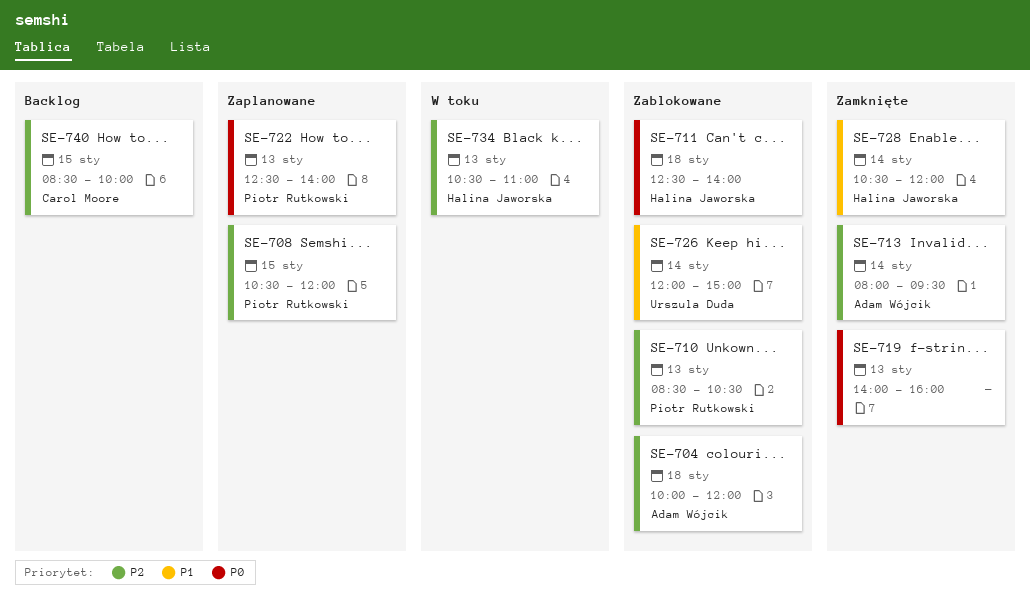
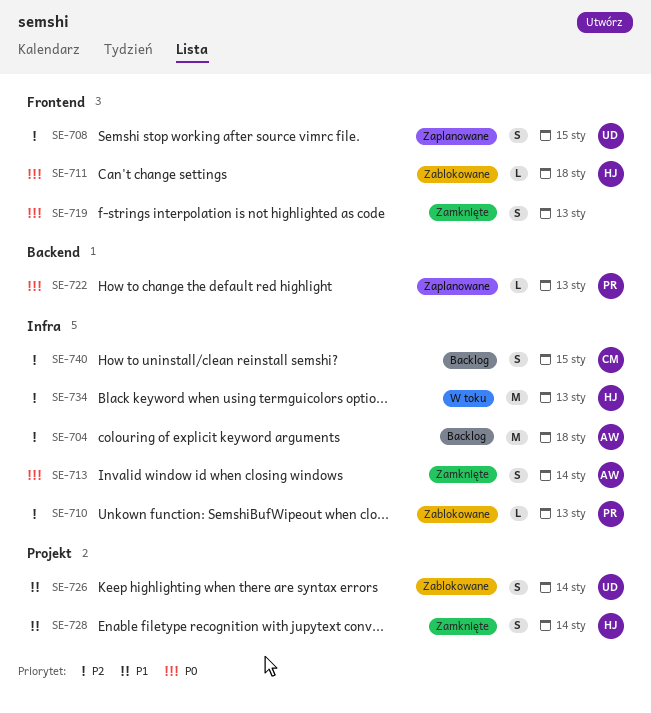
SE-704, status: Zablokowane -> Backlog
SE-708, owner: Piotr Rutkowski -> Urszula Duda
SE-713, priority: P2 -> P0

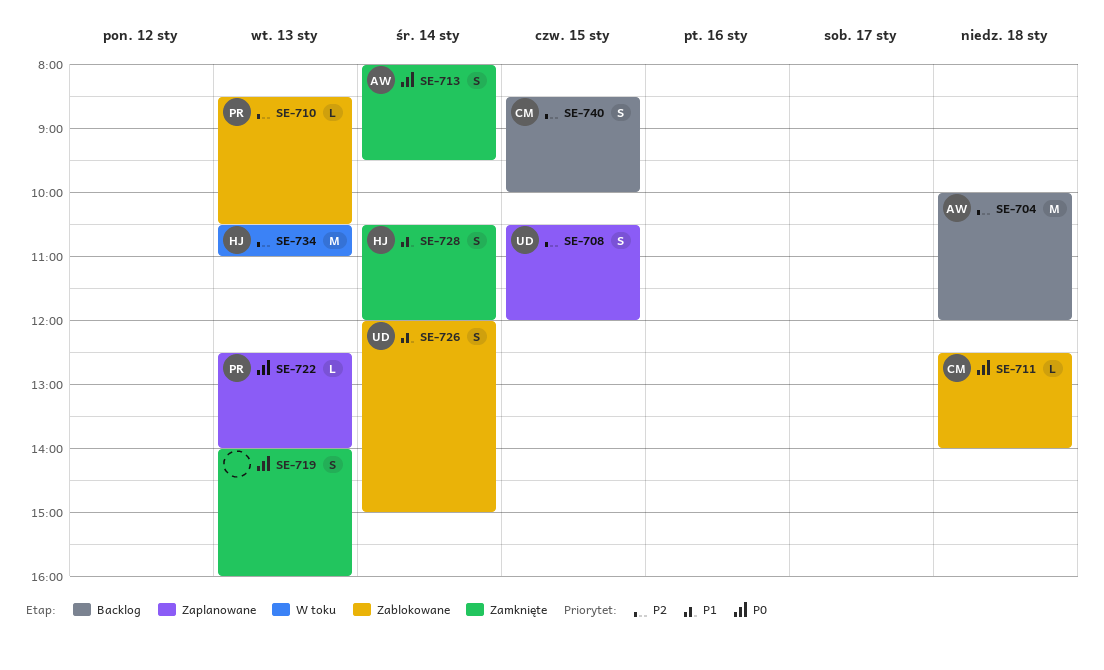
SE-711, owner: HJ -> CM

